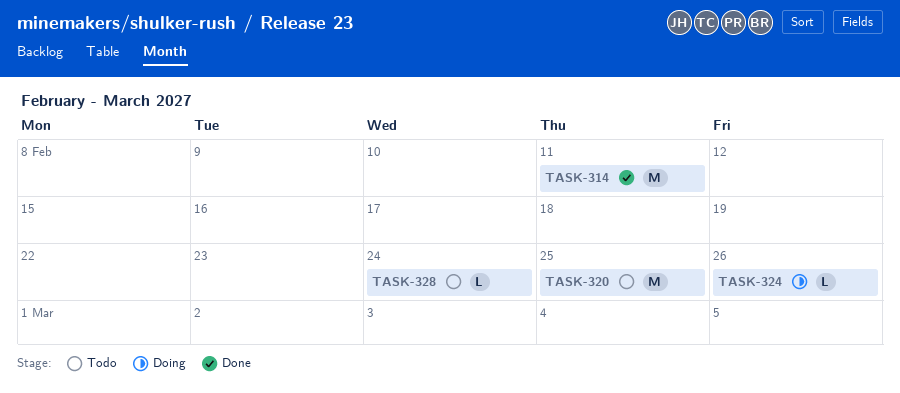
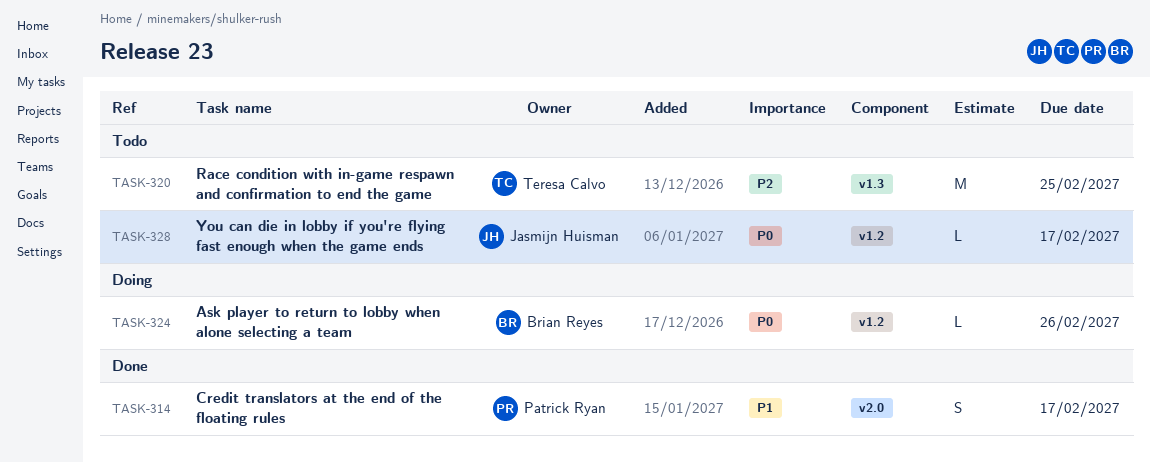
TASK-314, estimate: M -> S
TASK-314, due: Feb 11 -> Feb 17
TASK-328, due: Feb 24 -> Feb 17

